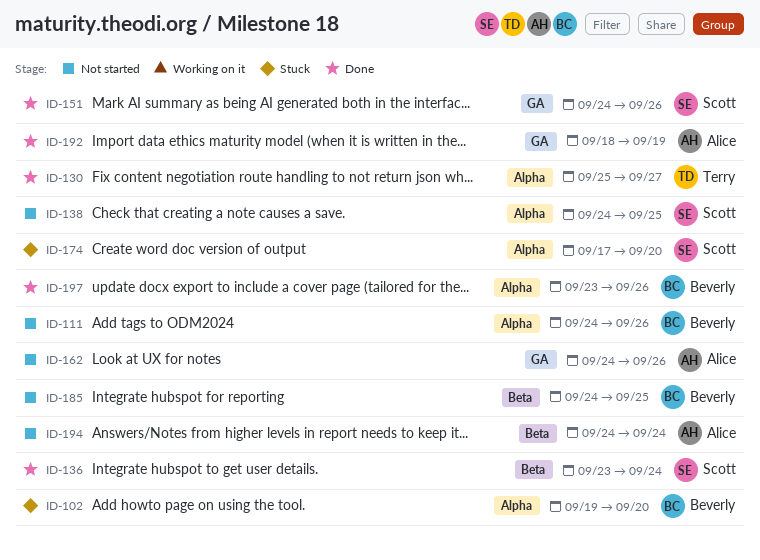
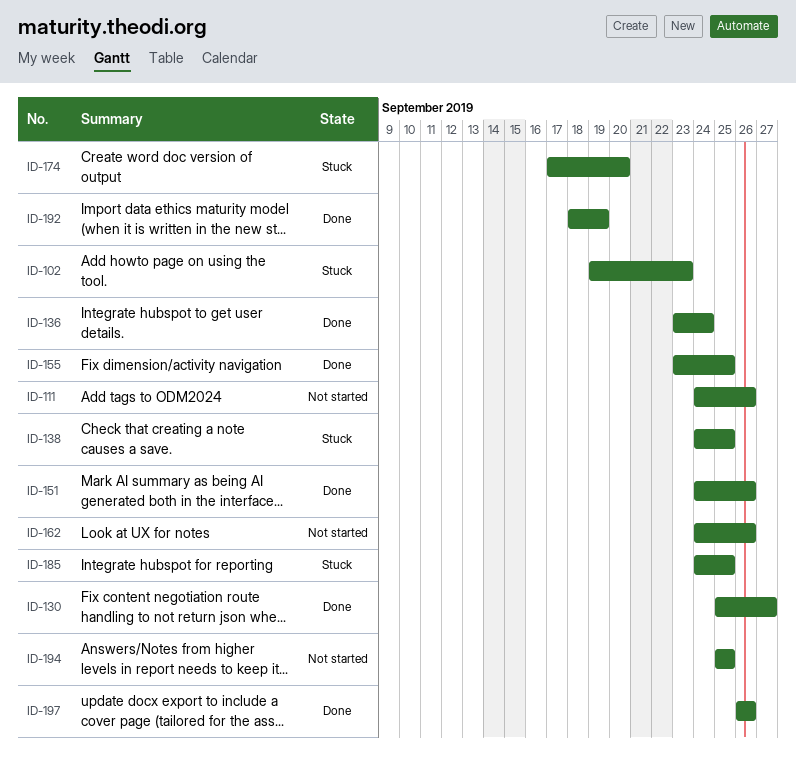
ID-102, due: Sep 20 -> Sep 23
ID-138, status: Not started -> Stuck
ID-155: none -> present
ID-185, status: Not started -> Stuck
ID-194, start: Sep 24 -> Sep 25
ID-194, due: Sep 24 -> Sep 25
ID-197, start: Sep 23 -> Sep 26

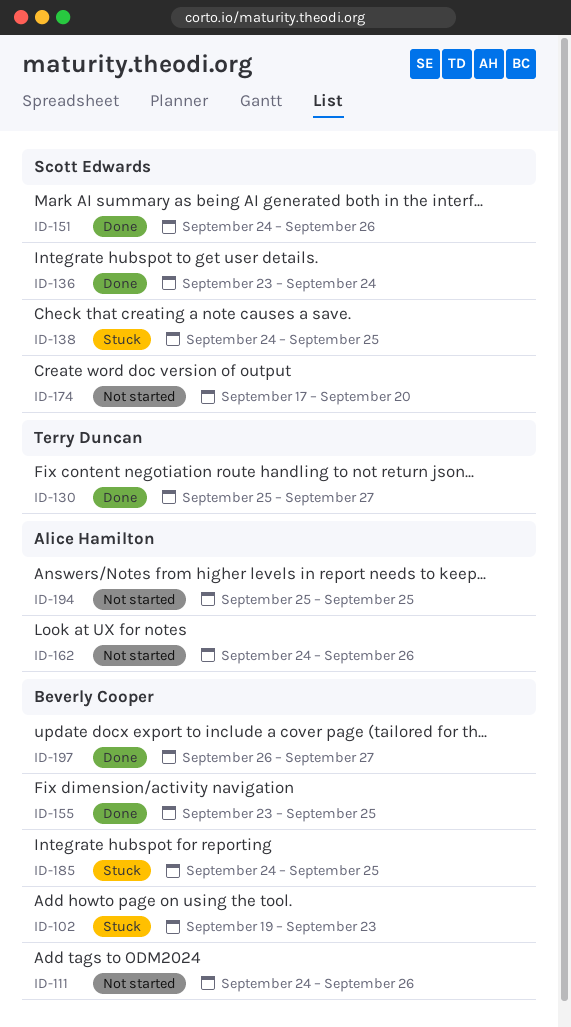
ID-174, status: Stuck -> Not started
ID-192: present -> none
ID-197, due: Sep 26 -> Sep 27

